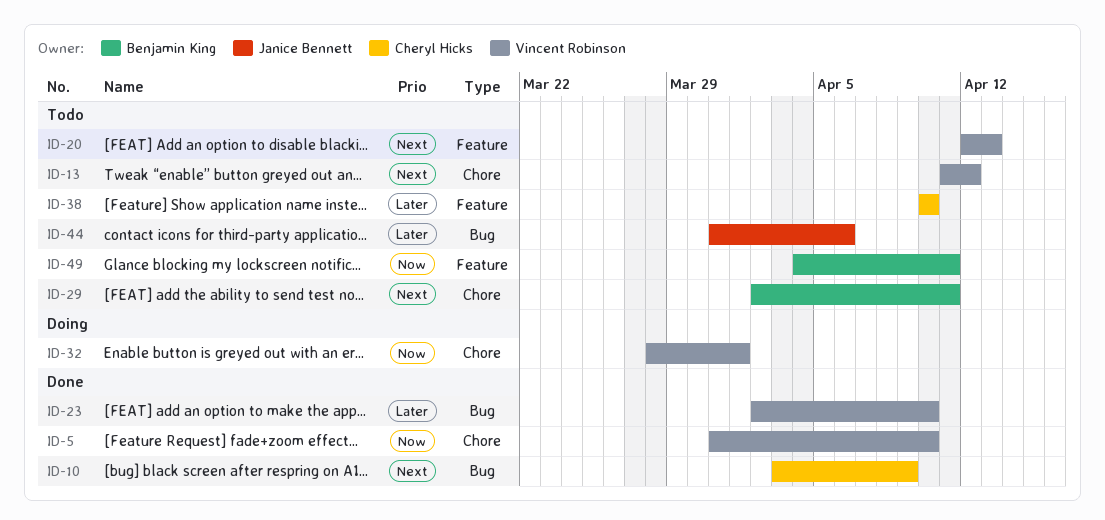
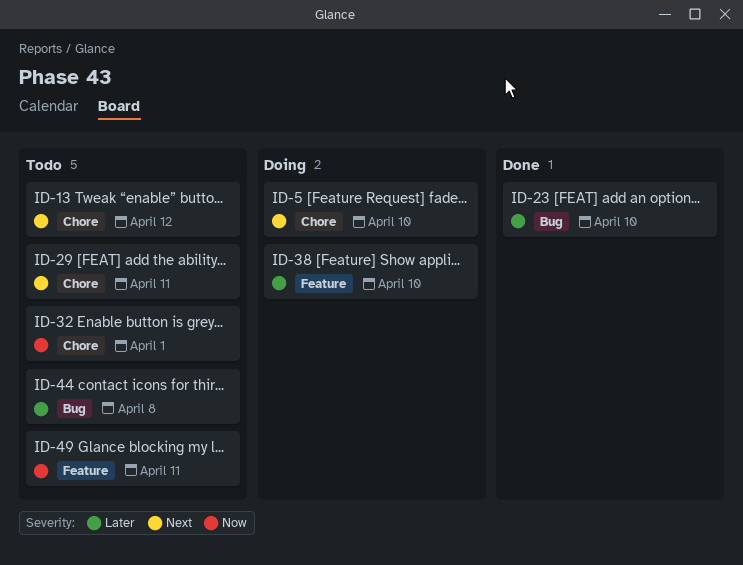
ID-5, status: Done -> Doing
ID-5, priority: Now -> Next
ID-10: present -> none
ID-20: present -> none
ID-32, status: Doing -> Todo
ID-38, status: Todo -> Doing
ID-44, due: Apr 6 -> Apr 8

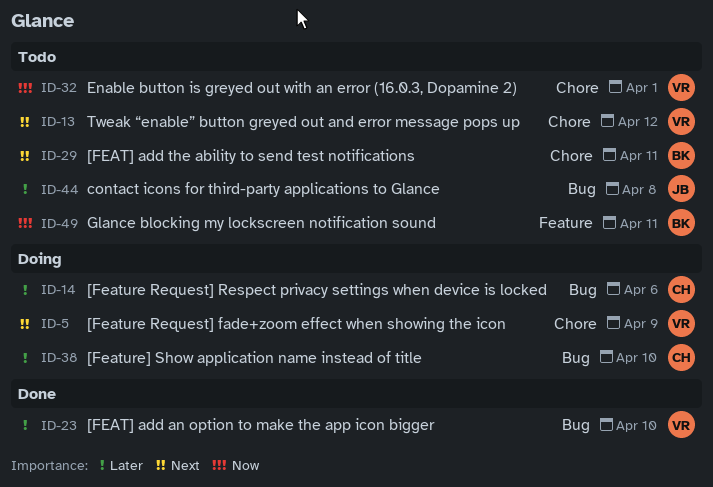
ID-5, due: Apr 10 -> Apr 9
ID-14: none -> present
ID-38, label: Feature -> Bug

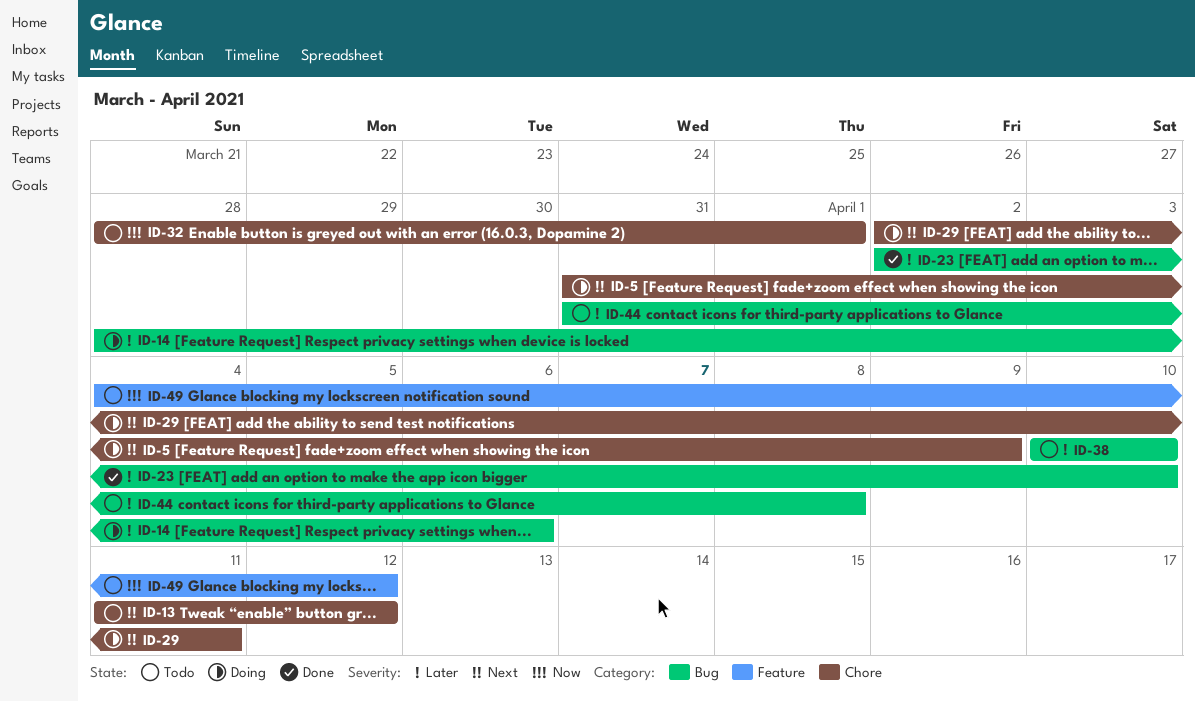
ID-29, status: Todo -> Doing
ID-38, status: Doing -> Todo
ID-49, due: Apr 11 -> Apr 12

